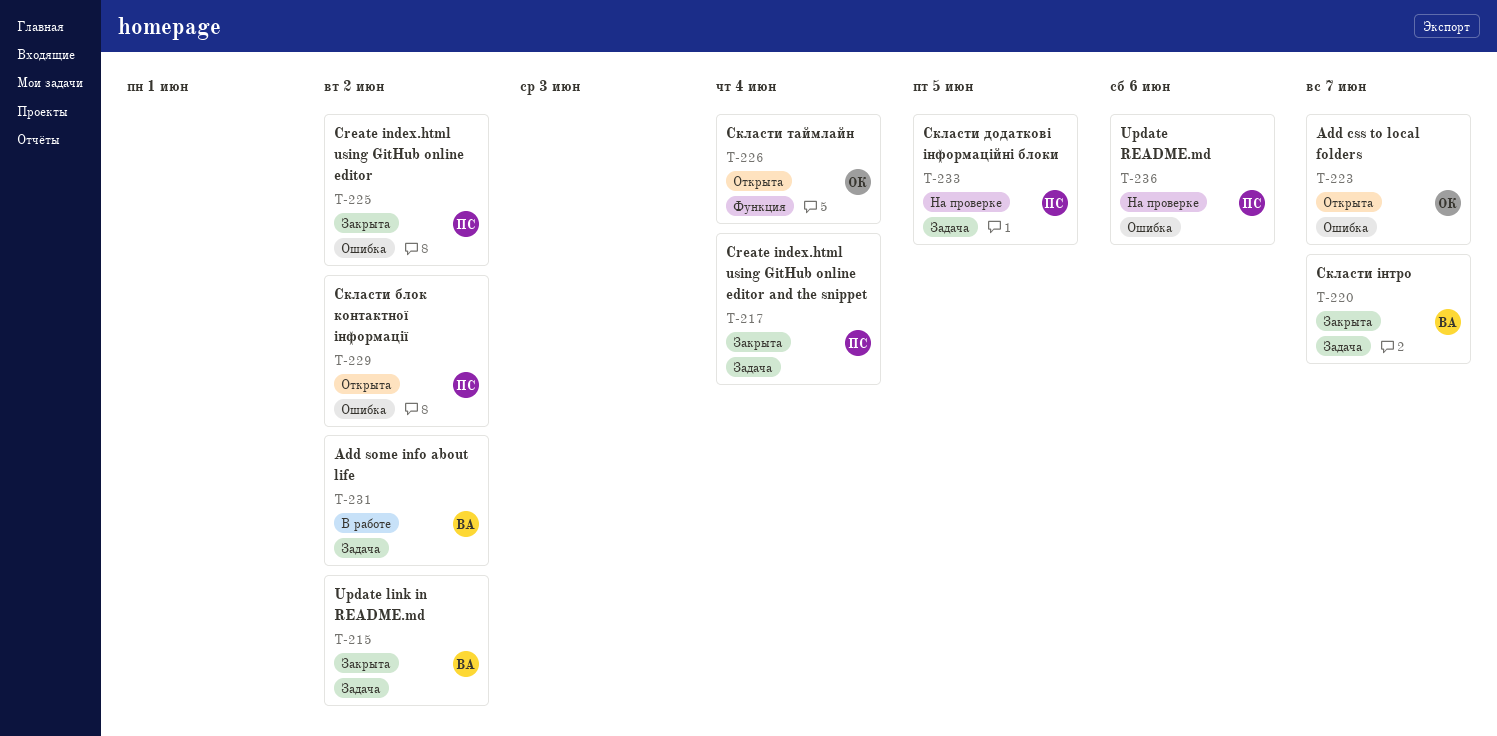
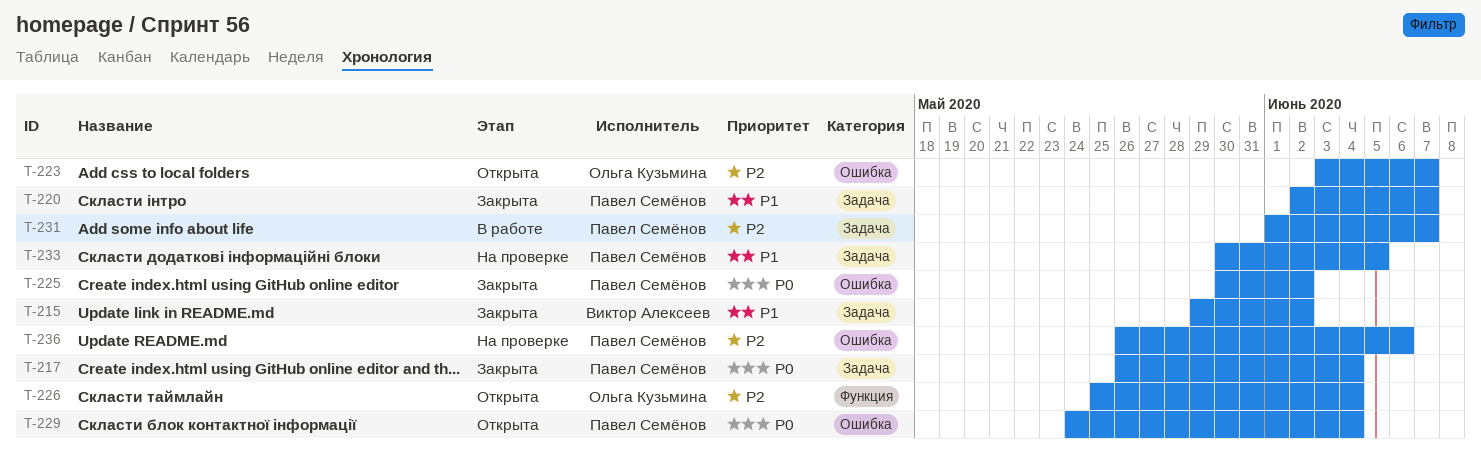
T-220, owner: Виктор Алексеев -> Павел Семёнов
T-229, due: Jun 2 -> Jun 4
T-231, owner: Виктор Алексеев -> Павел Семёнов
T-231, due: Jun 2 -> Jun 7

